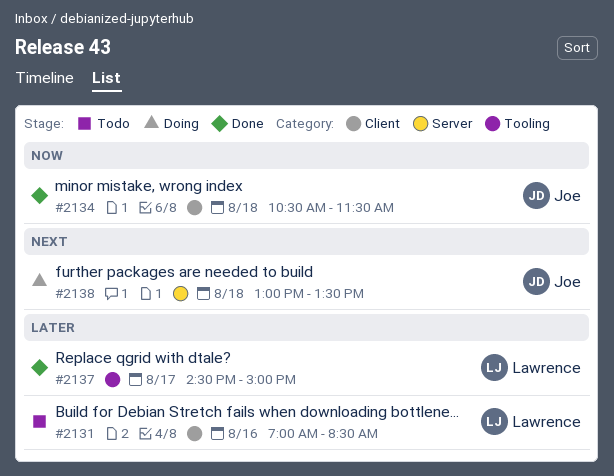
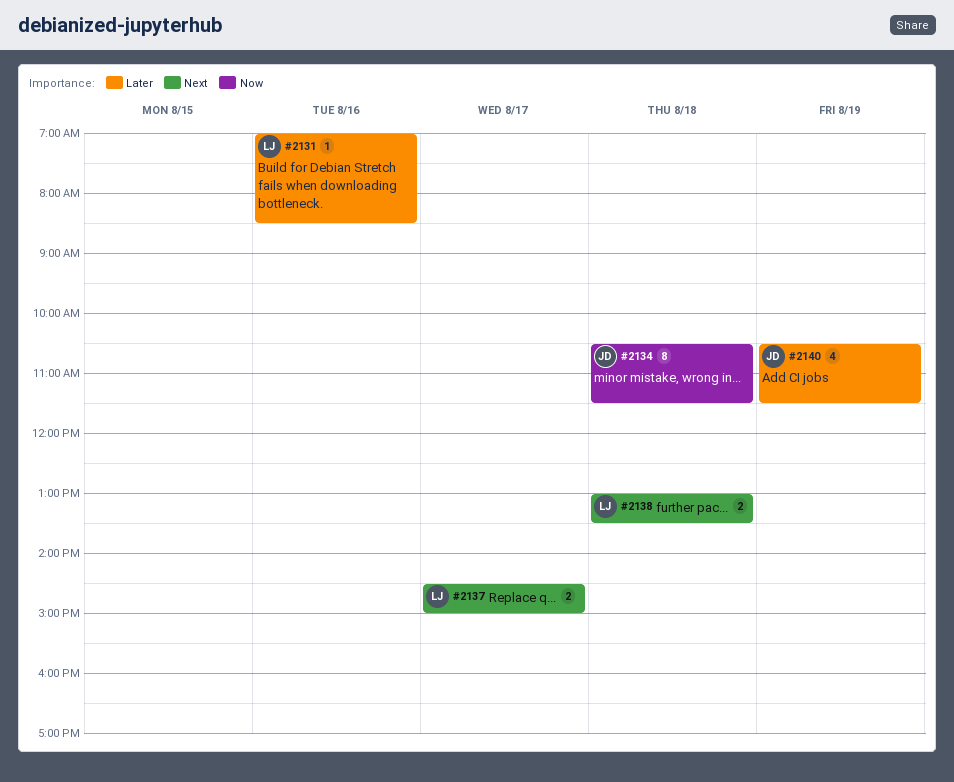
#2137, priority: Later -> Next
#2138, owner: Joe -> Lawrence
#2140: none -> present

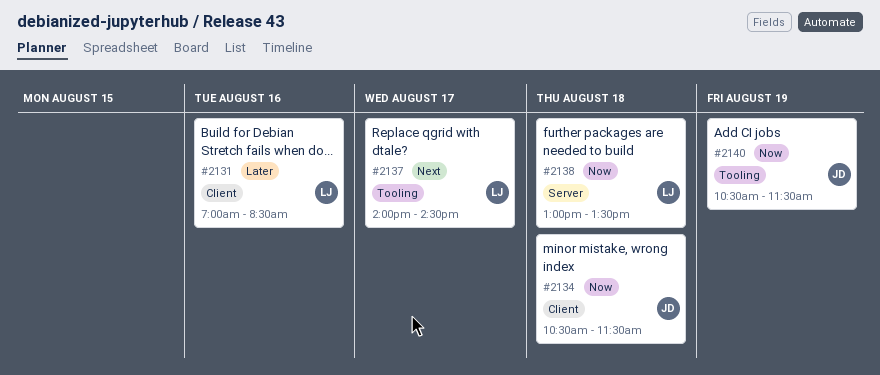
#2137, begins: 14:30 -> 14:00
#2137, ends: 15:00 -> 14:30
#2138, priority: Next -> Now
#2140, priority: Later -> Now

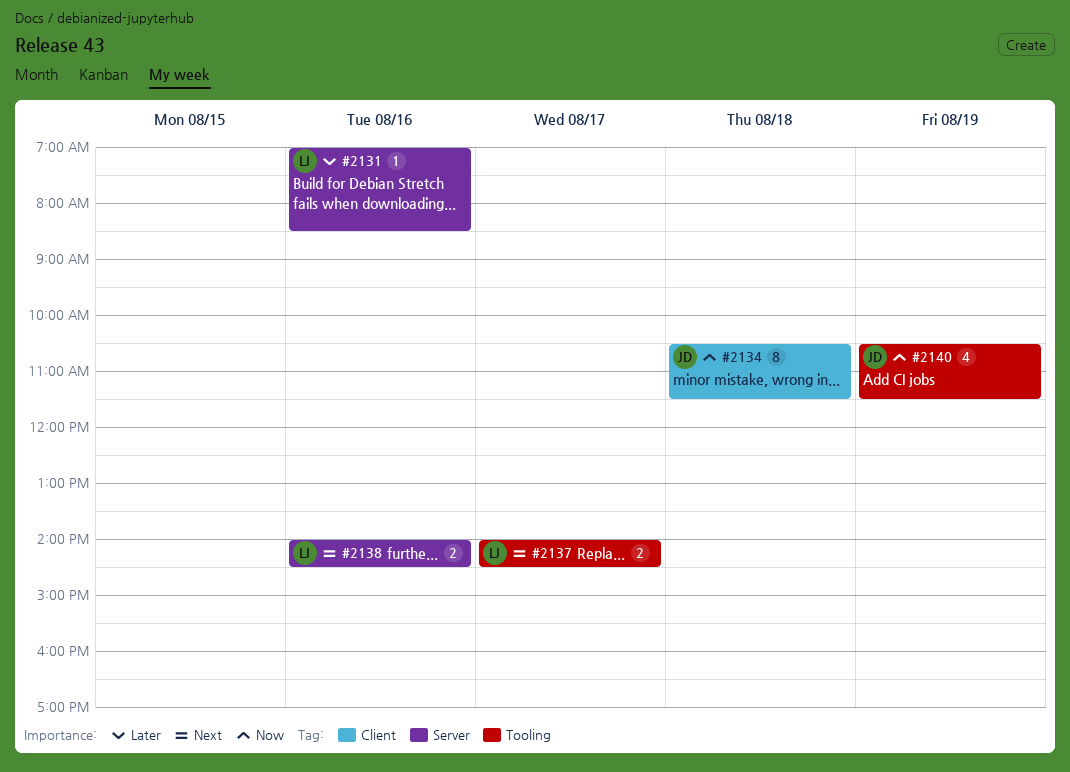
#2131, label: Client -> Server
#2138, priority: Now -> Next
#2138, day: Aug 18 -> Aug 16
#2138, begins: 13:00 -> 14:00
#2138, ends: 13:30 -> 14:30

